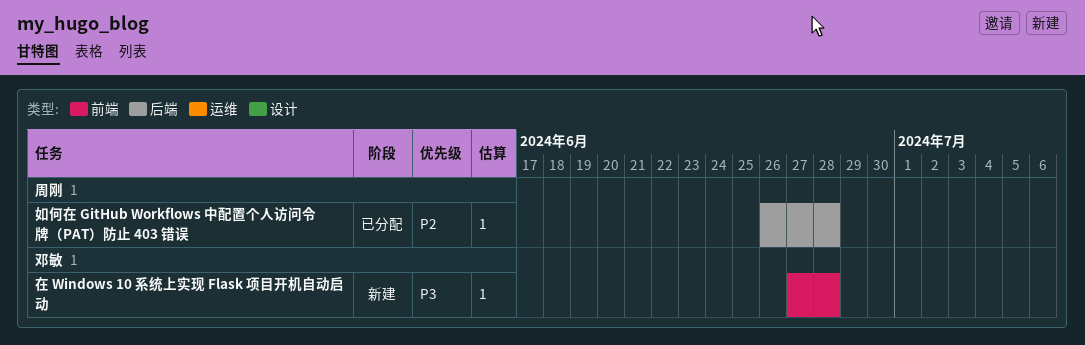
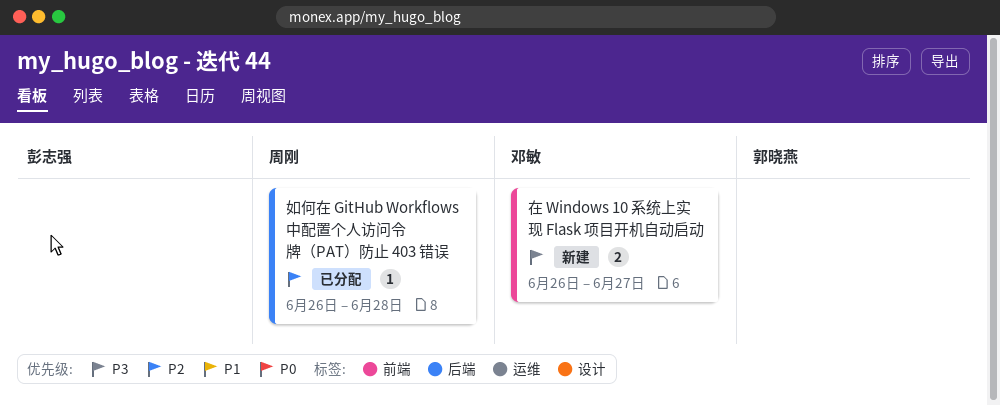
在 Windows 10 系统上实现 Flask 项目开机自动启动, estimate: 1 -> 2
在 Windows 10 系统上实现 Flask 项目开机自动启动, start: Jun 27 -> Jun 26
在 Windows 10 系统上实现 Flask 项目开机自动启动, due: Jun 28 -> Jun 27

